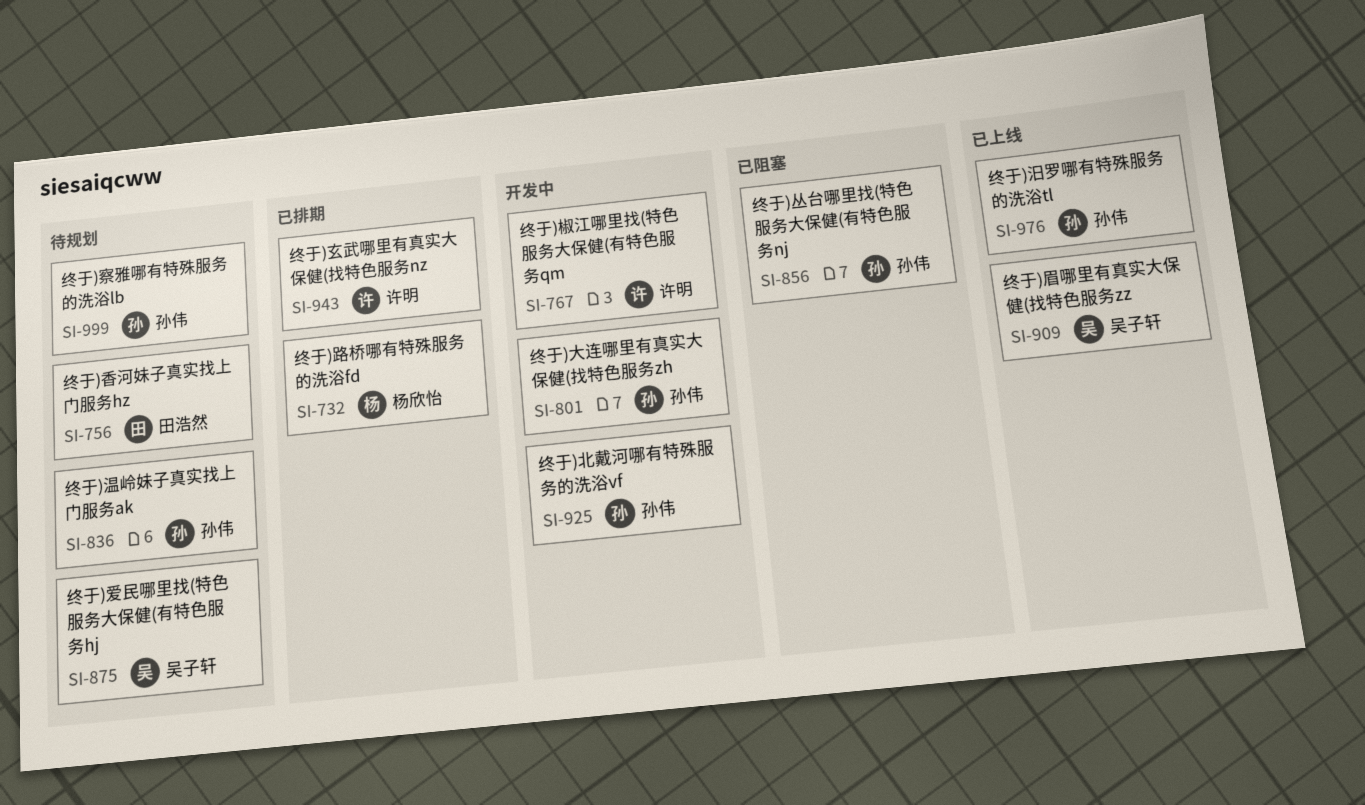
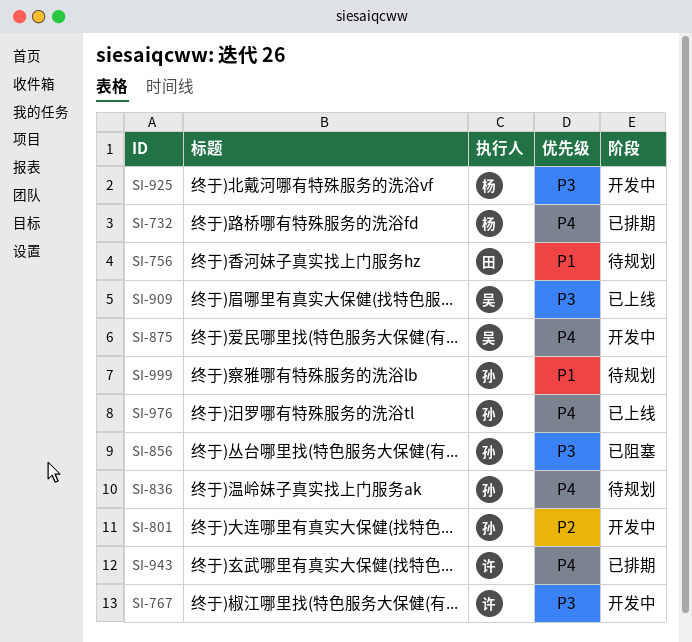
SI-875, status: 待规划 -> 开发中
SI-925, owner: 孙伟 -> 杨欣怡

